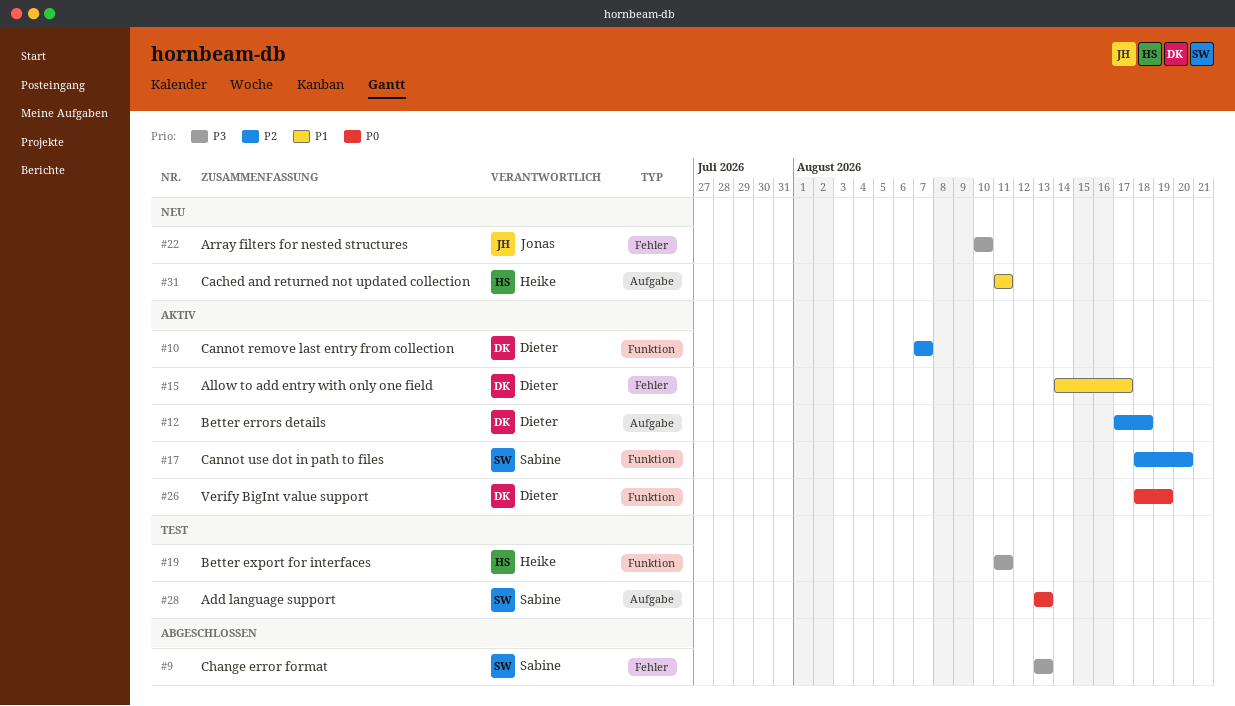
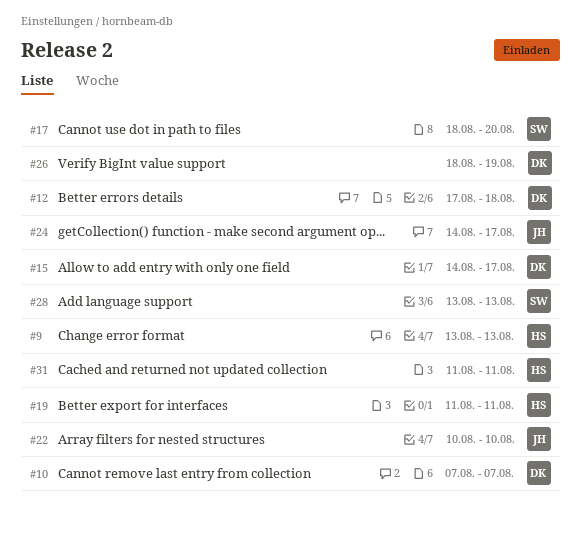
#9, owner: Sabine -> Heike
#24: none -> present

